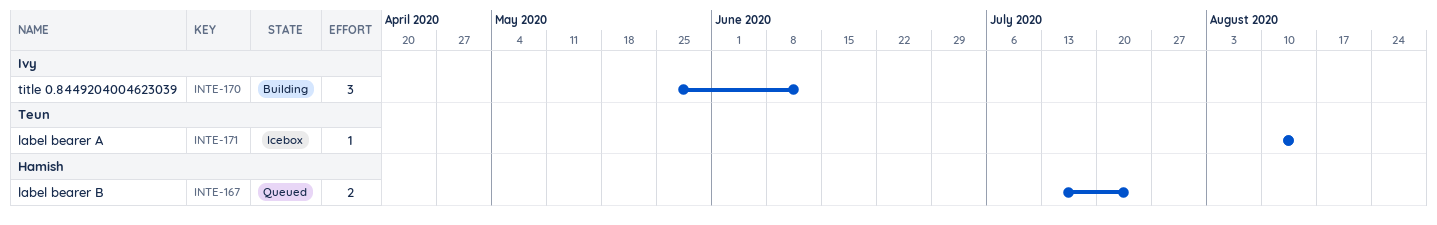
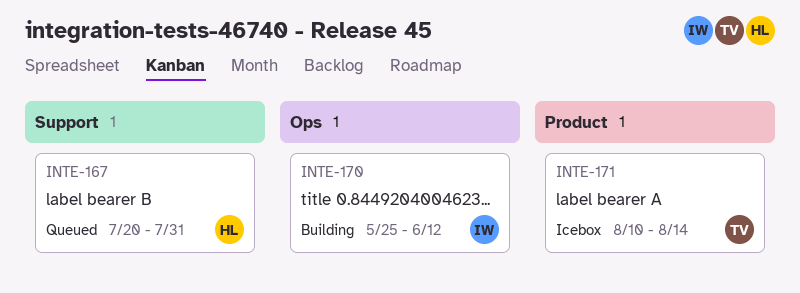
INTE-167, start: Jul 13 -> Jul 20
INTE-167, due: Jul 24 -> Jul 31

